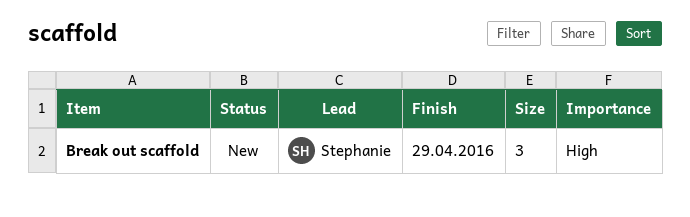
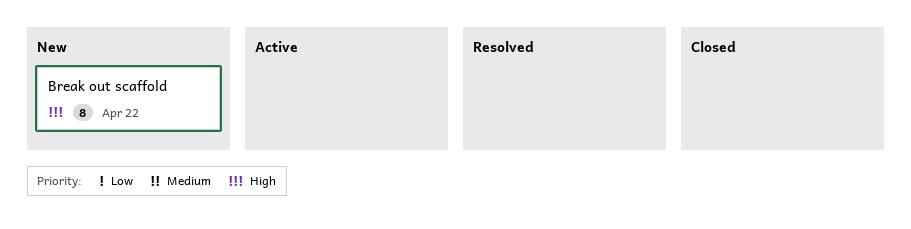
Break out scaffold, estimate: 3 -> 8
Break out scaffold, due: Apr 29 -> Apr 22

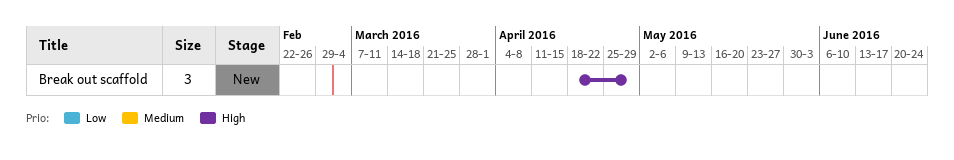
Break out scaffold, estimate: 8 -> 3
Break out scaffold, due: Apr 22 -> Apr 29

